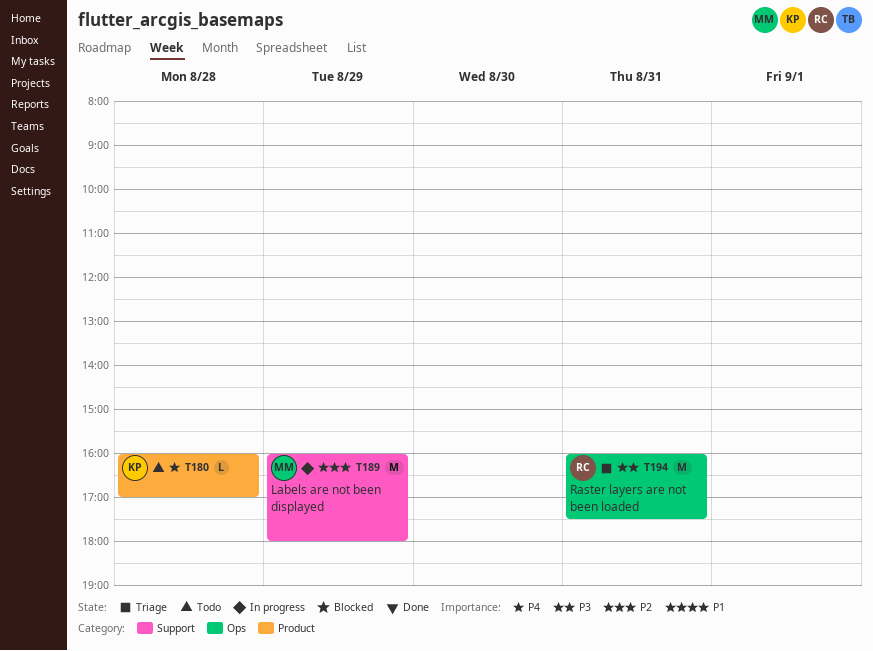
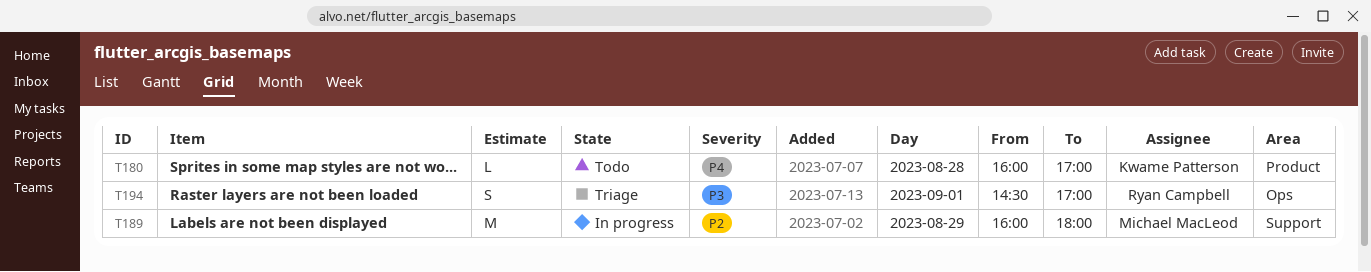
T194, estimate: M -> S
T194, day: Aug 31 -> Sep 1
T194, begins: 16:00 -> 14:30
T194, ends: 17:30 -> 17:00

